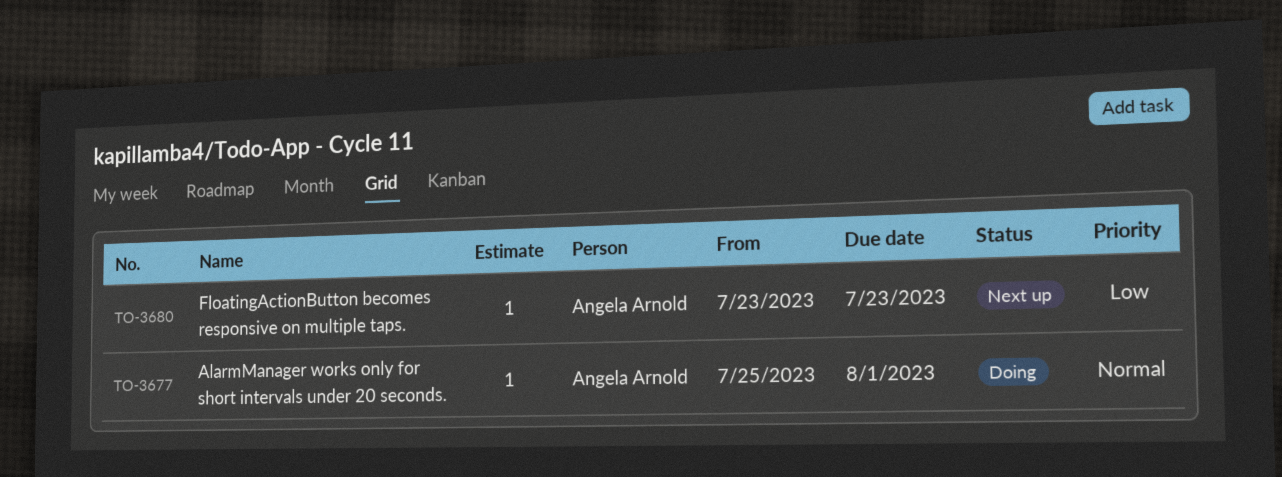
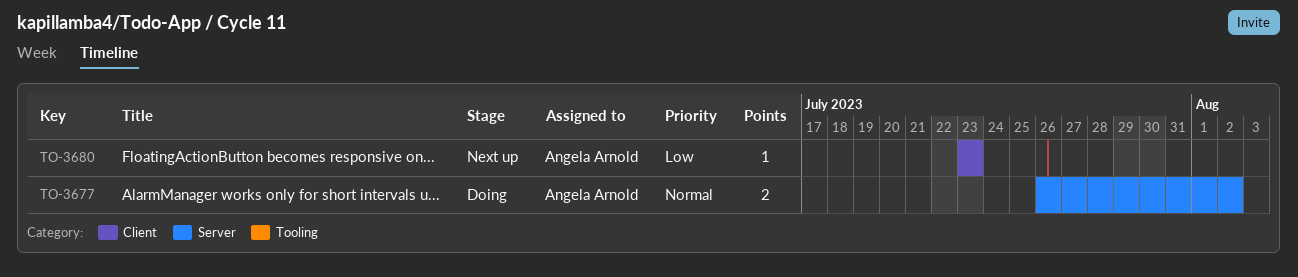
TO-3677, estimate: 1 -> 2
TO-3677, start: Jul 25 -> Jul 26
TO-3677, due: Aug 1 -> Aug 2

